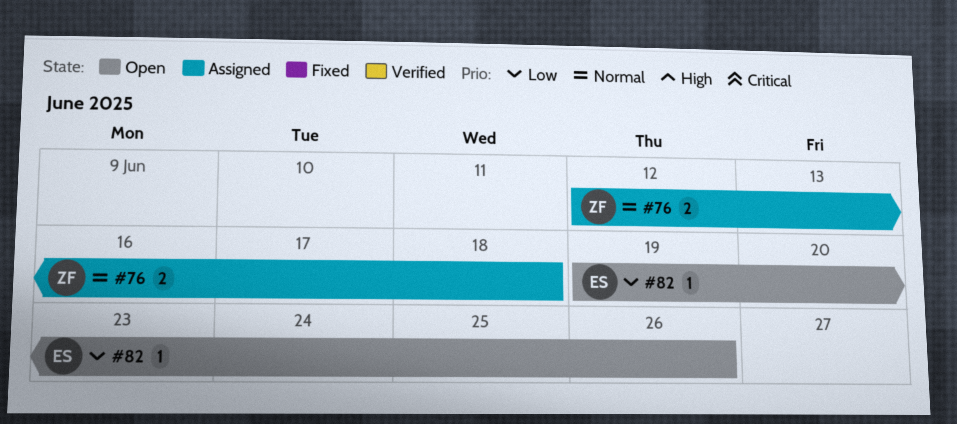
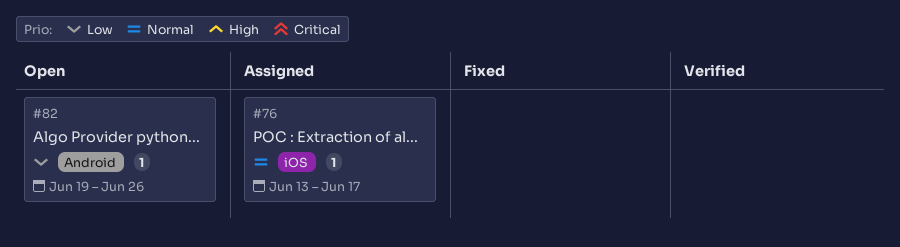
#76, estimate: 2 -> 1
#76, start: Jun 12 -> Jun 13
#76, due: Jun 18 -> Jun 17

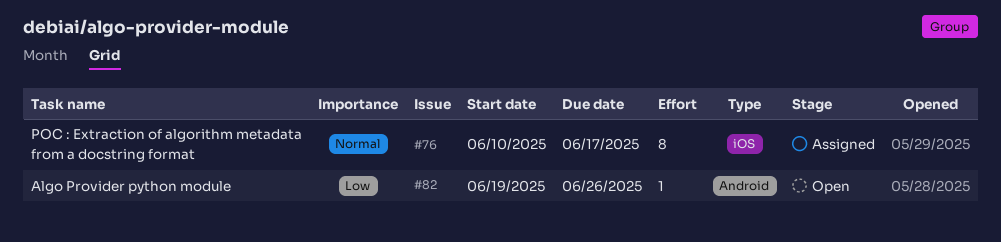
#76, estimate: 1 -> 8
#76, start: Jun 13 -> Jun 10

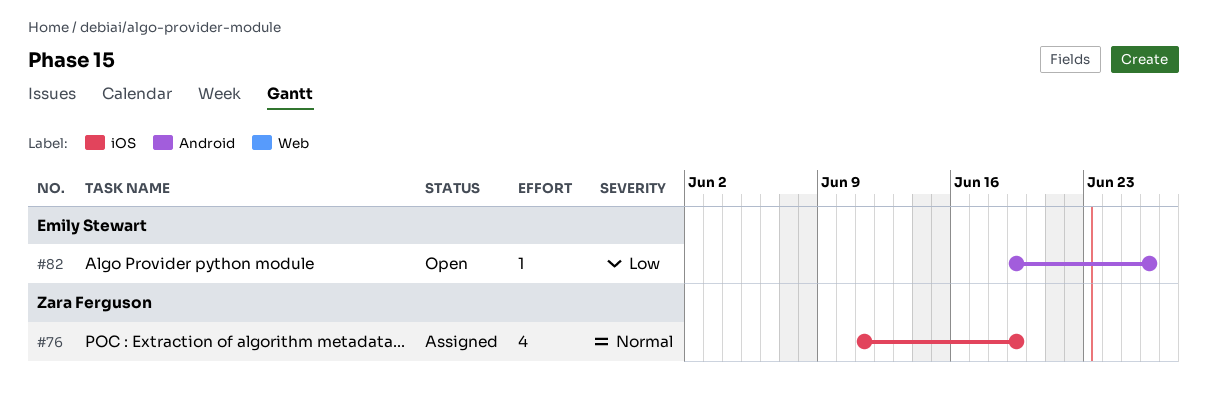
#76, estimate: 8 -> 4
#76, start: Jun 10 -> Jun 11
#76, due: Jun 17 -> Jun 19

